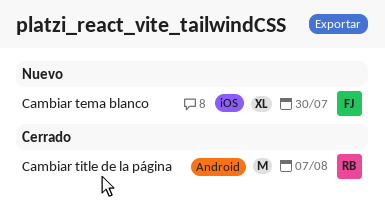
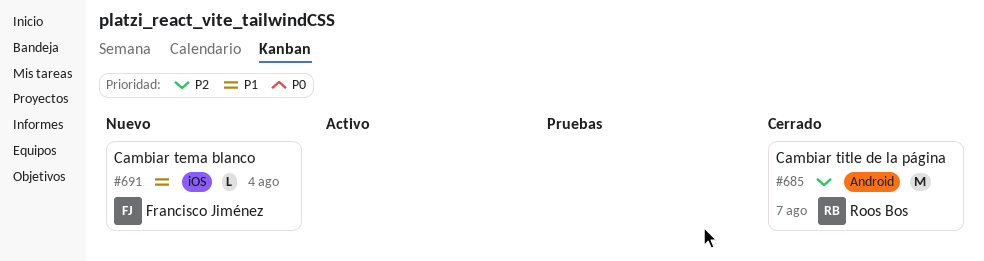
Cambiar tema blanco, estimate: XL -> L
Cambiar tema blanco, due: Jul 30 -> Aug 4

